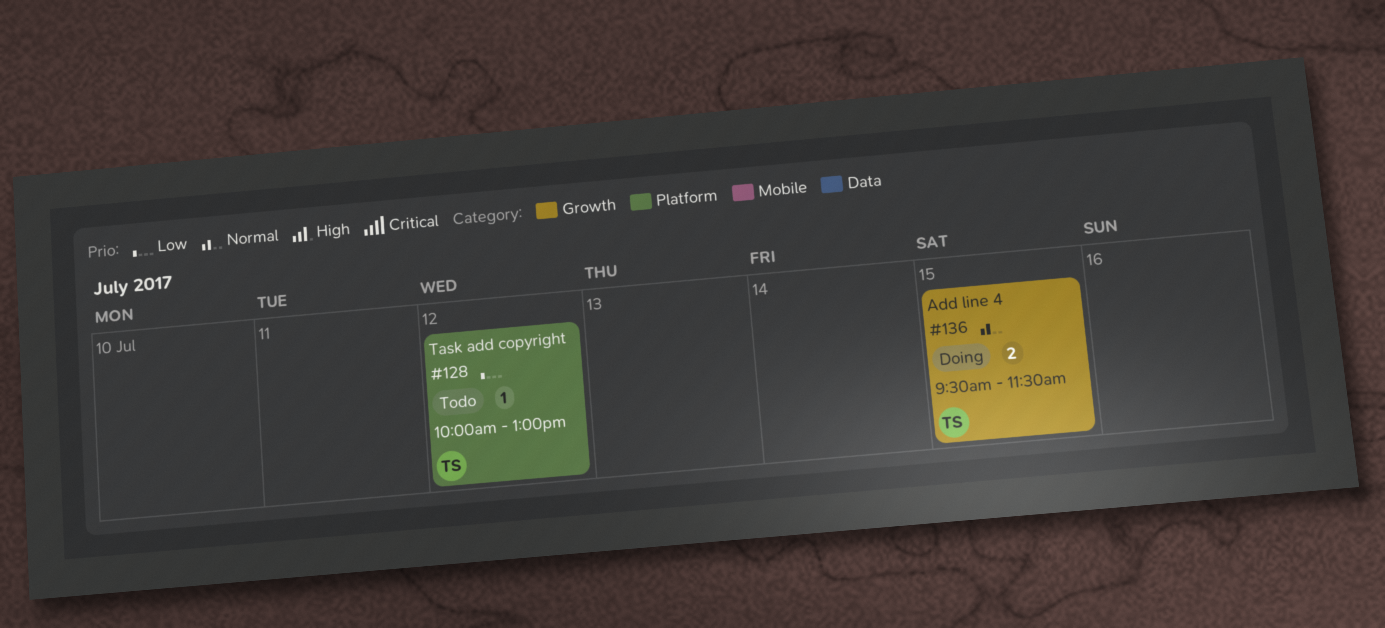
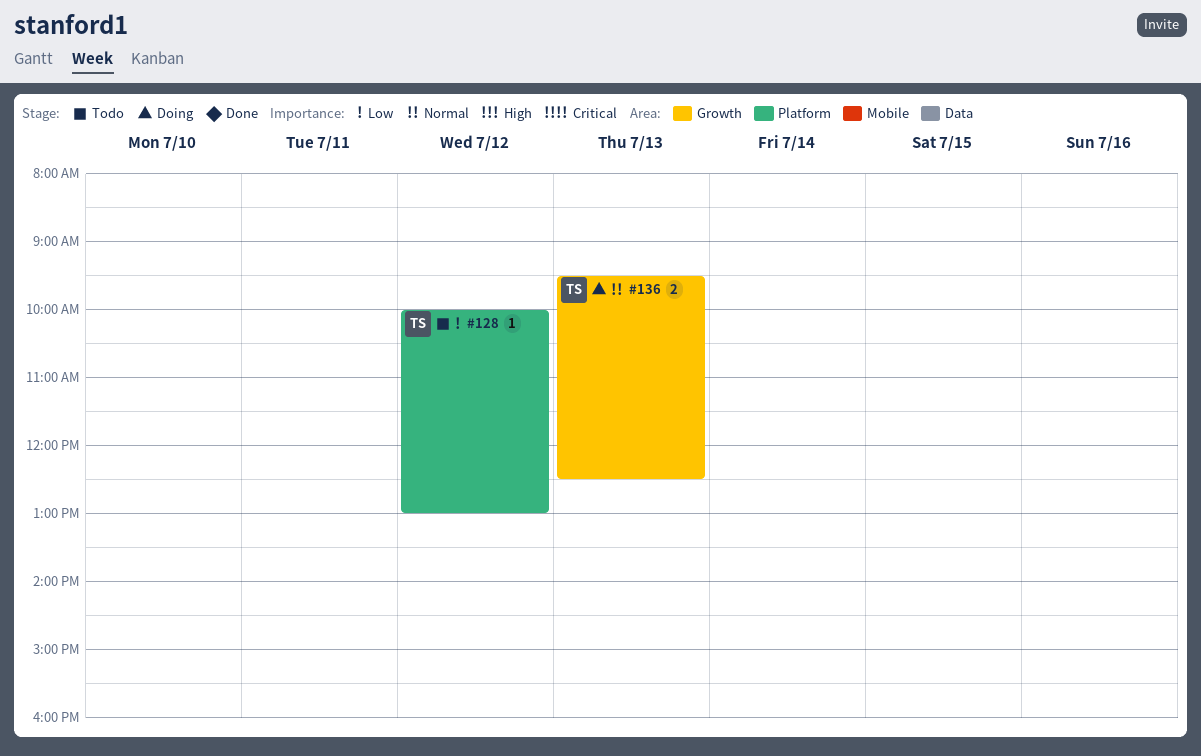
#136, day: Jul 15 -> Jul 13
#136, ends: 11:30 -> 12:30

